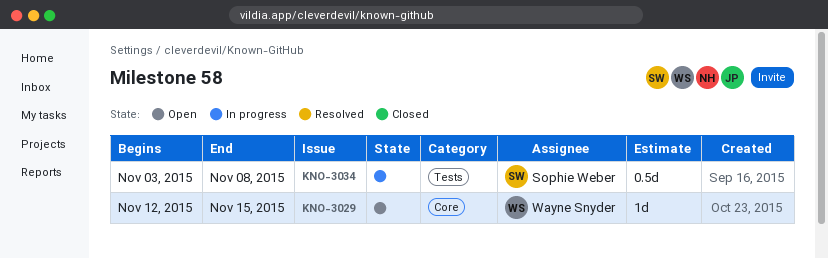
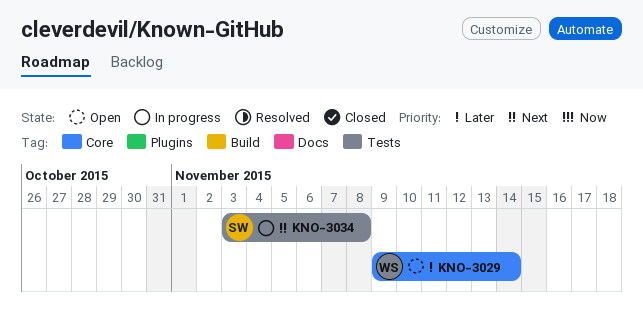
KNO-3029, start: Nov 12 -> Nov 9
KNO-3029, due: Nov 15 -> Nov 14

